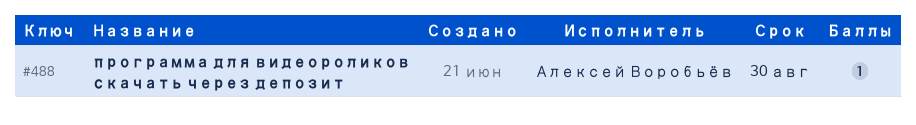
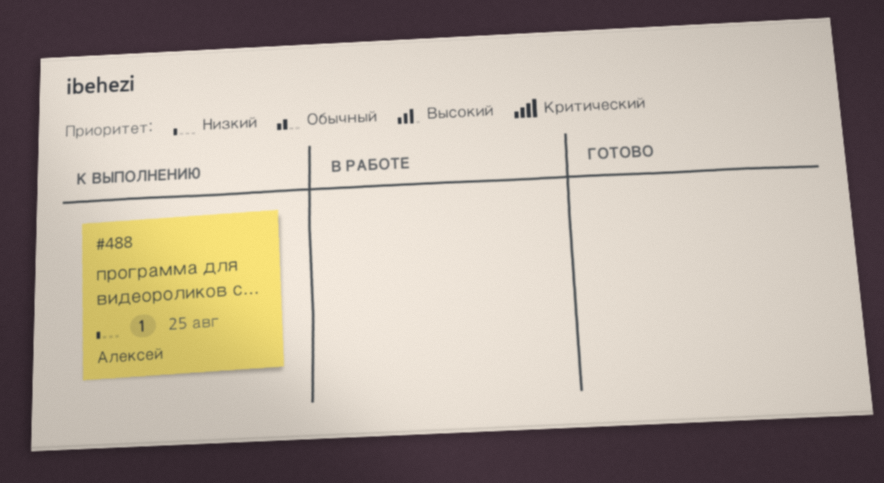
#488, due: Aug 30 -> Aug 25

